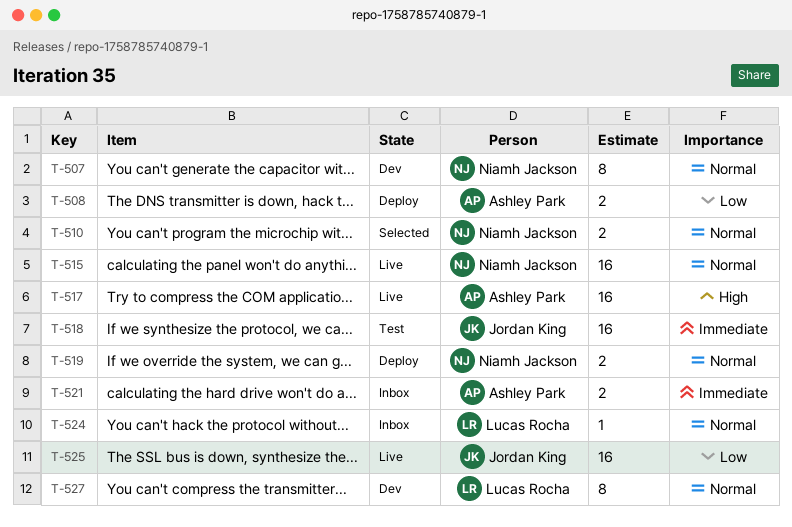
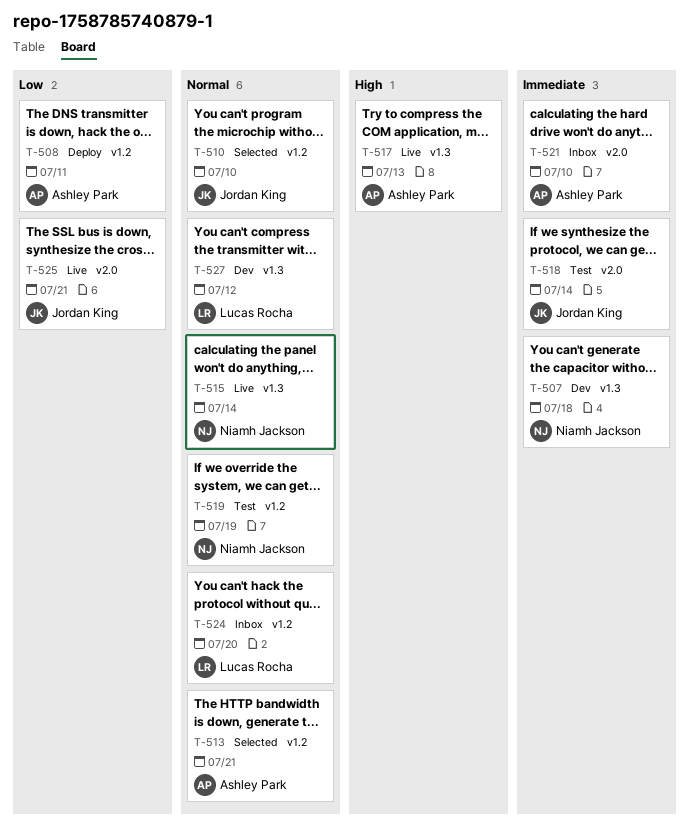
T-507, priority: Normal -> Immediate
T-510, owner: Niamh Jackson -> Jordan King
T-513: none -> present
T-519, status: Deploy -> Test

